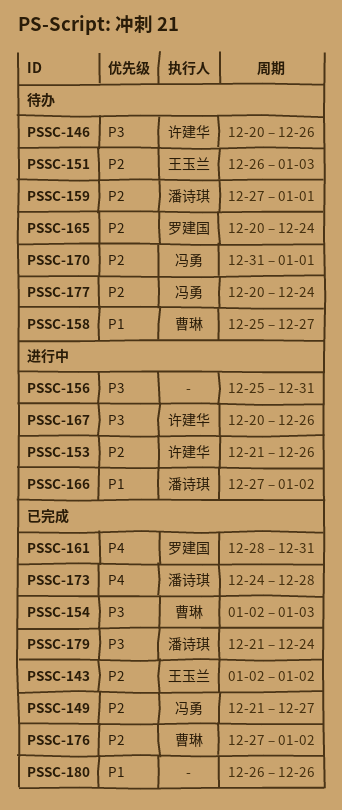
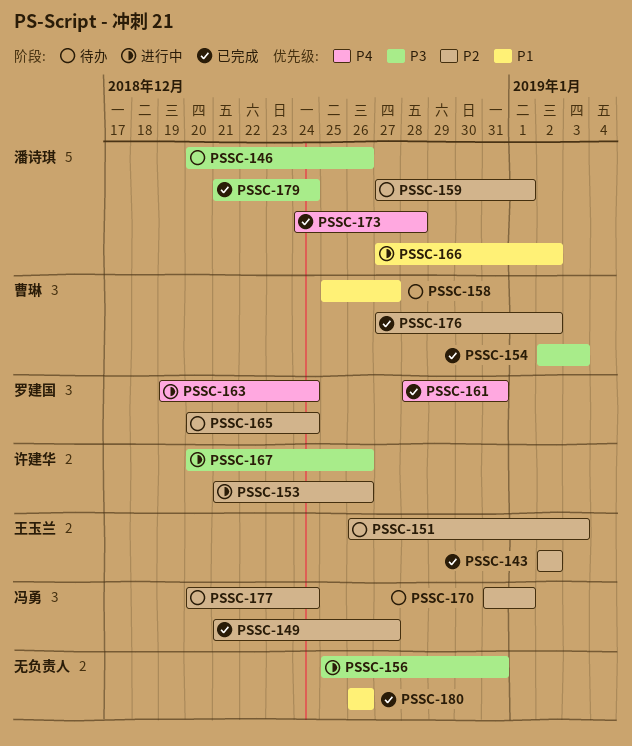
PSSC-146, owner: 许建华 -> 潘诗琪
PSSC-163: none -> present

